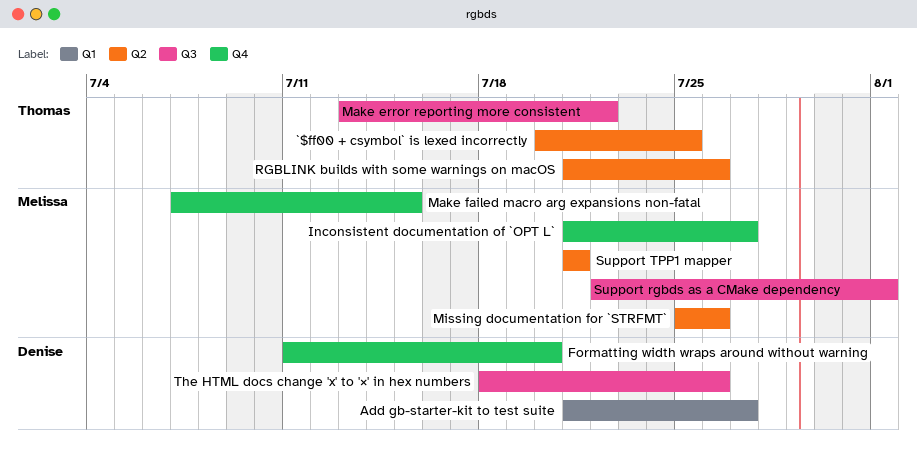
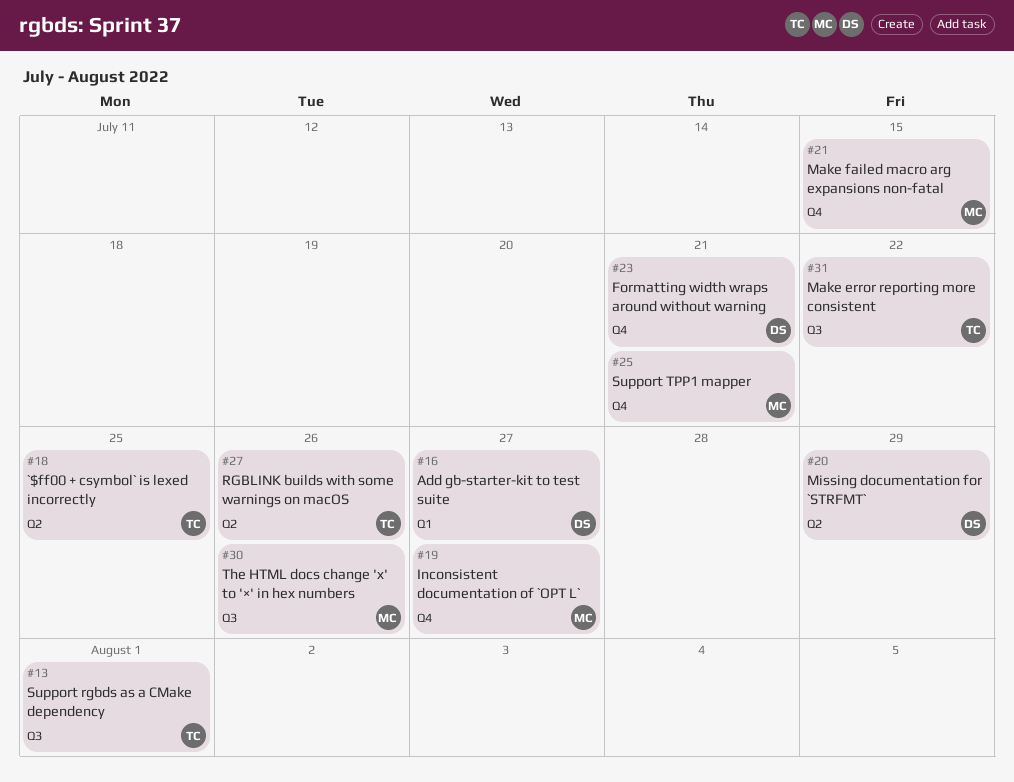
Formatting width wraps around without warning, due: Jul 20 -> Jul 21
Missing documentation for `STRFMT`, owner: Melissa -> Denise
Missing documentation for `STRFMT`, due: Jul 26 -> Jul 29
Support rgbds as a CMake dependency, owner: Melissa -> Thomas
Support TPP1 mapper, label: Q2 -> Q4
The HTML docs change 'x' to '×' in hex numbers, owner: Denise -> Melissa

